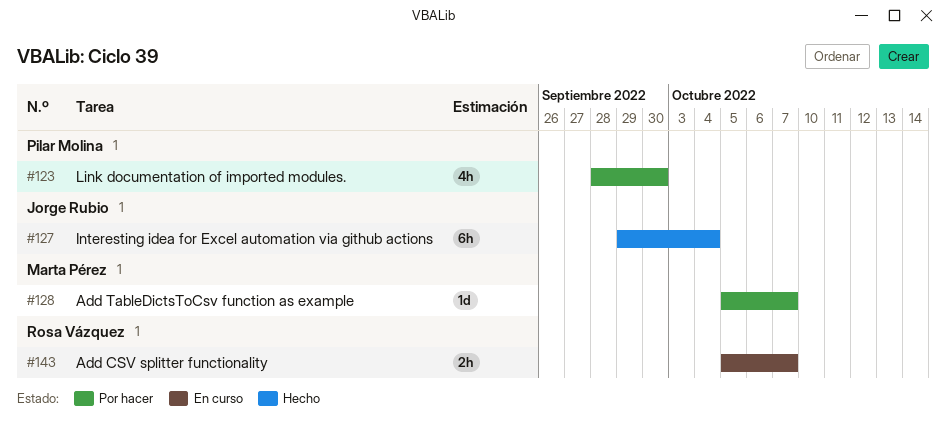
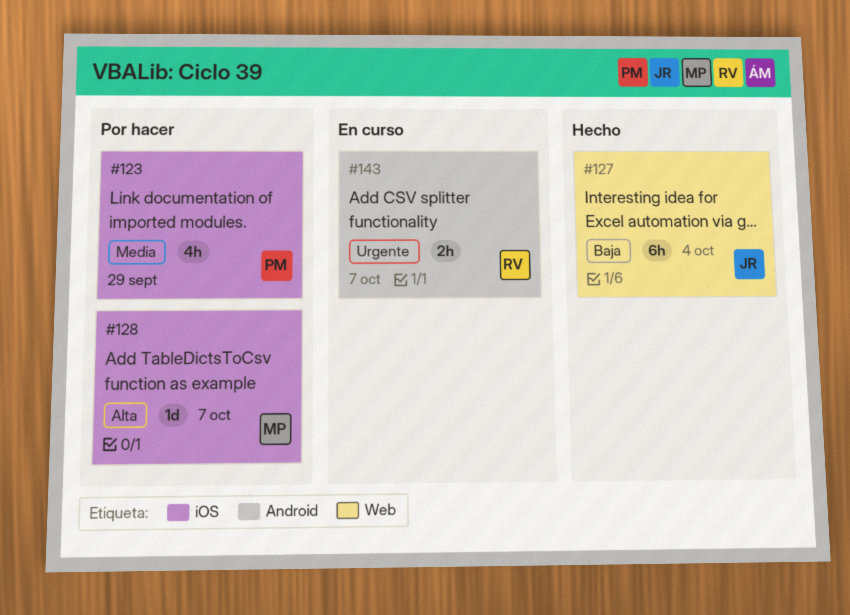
#123, due: Sep 30 -> Sep 29

